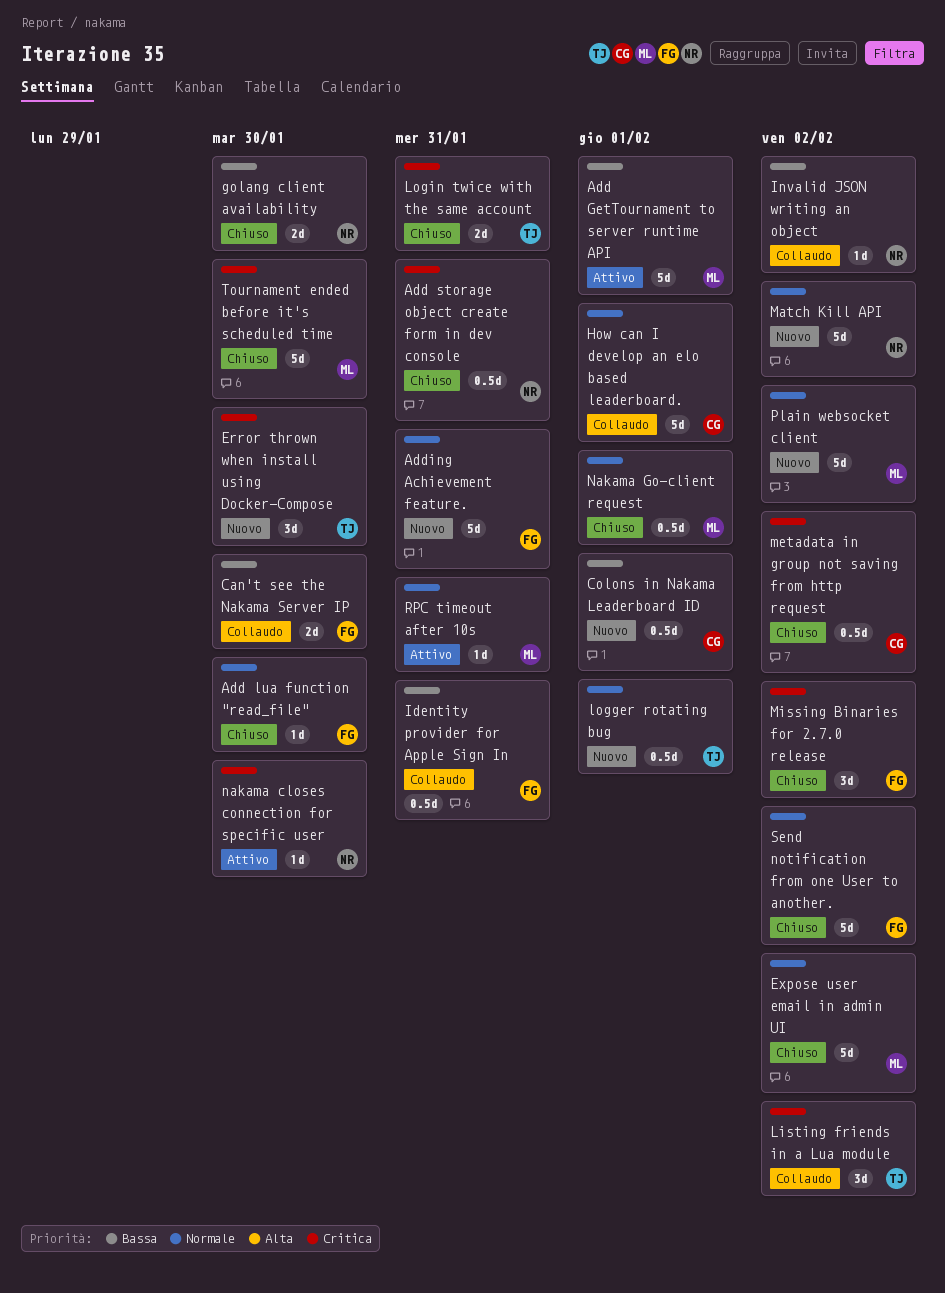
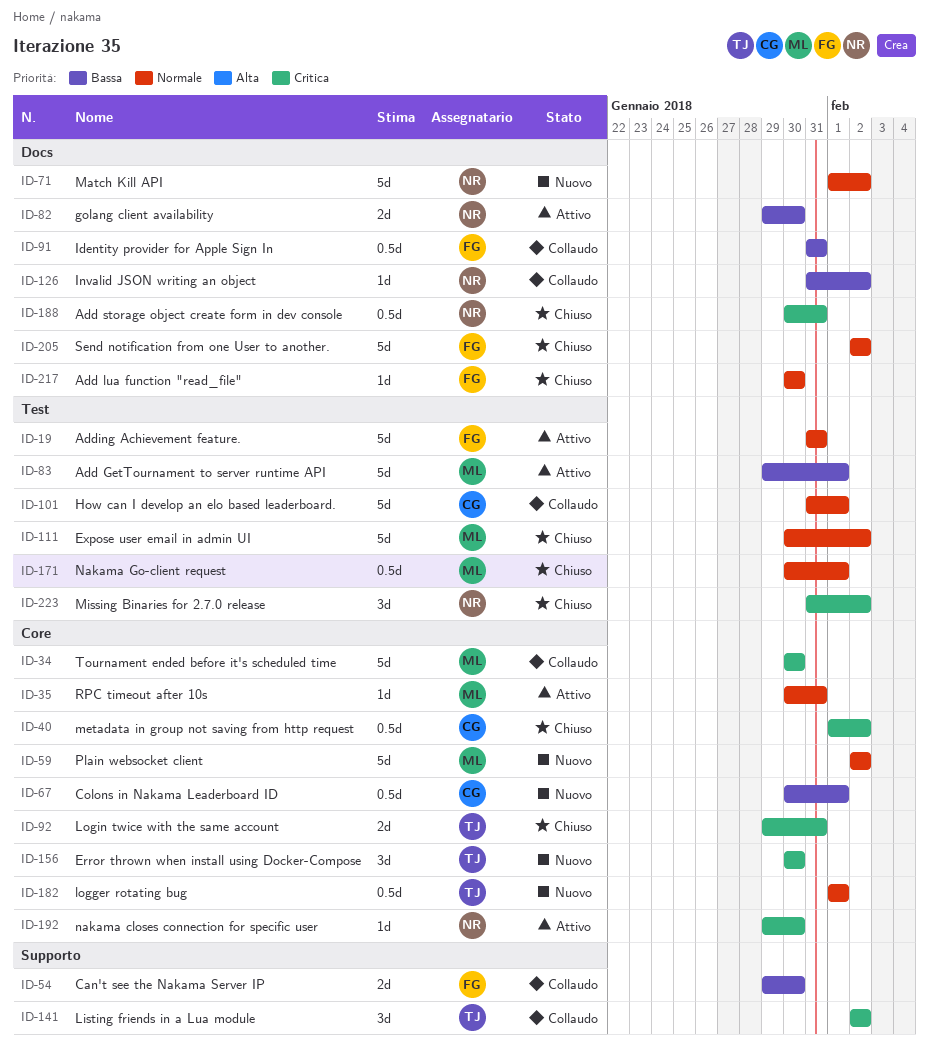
Adding Achievement feature., status: Nuovo -> Attivo
golang client availability, status: Chiuso -> Attivo
Missing Binaries for 2.7.0 release, owner: FG -> NR
Tournament ended before it's scheduled time, status: Chiuso -> Collaudo

